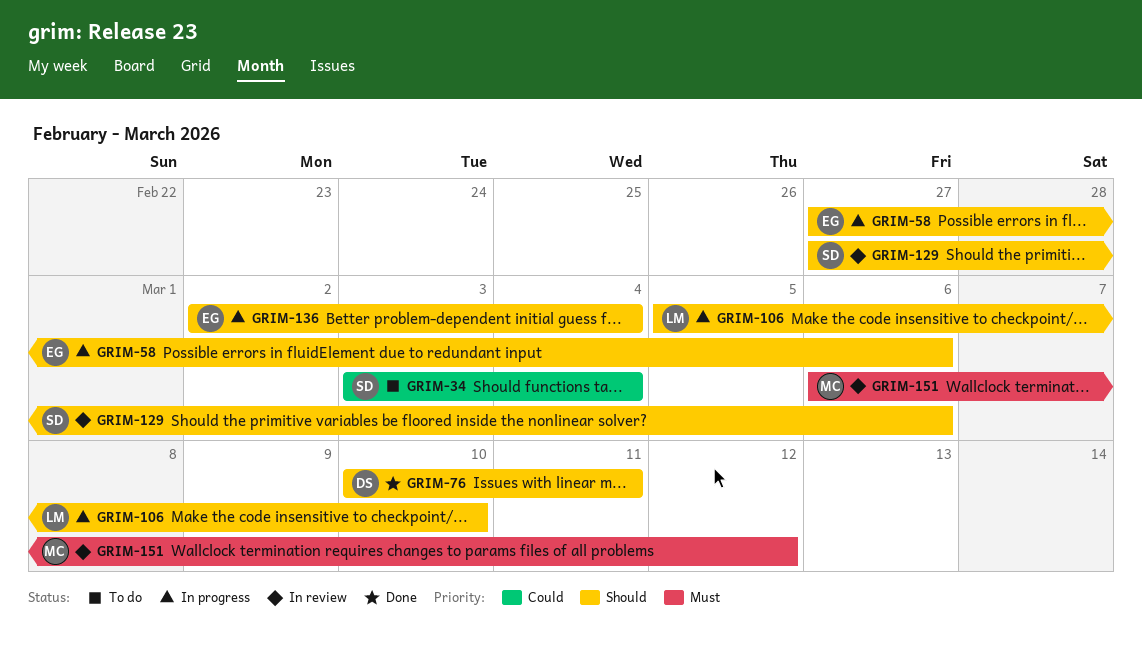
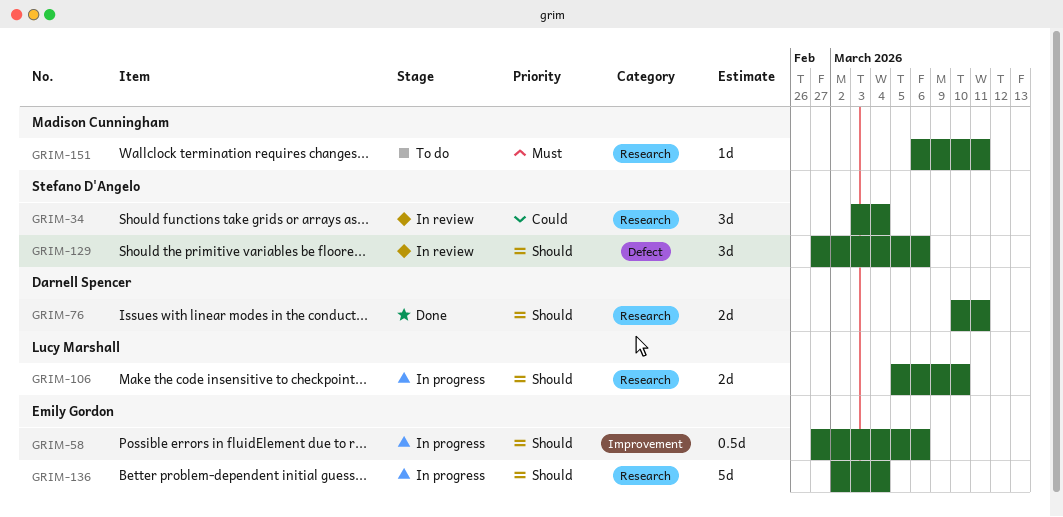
GRIM-34, status: To do -> In review
GRIM-151, status: In review -> To do
GRIM-151, due: Mar 12 -> Mar 11

